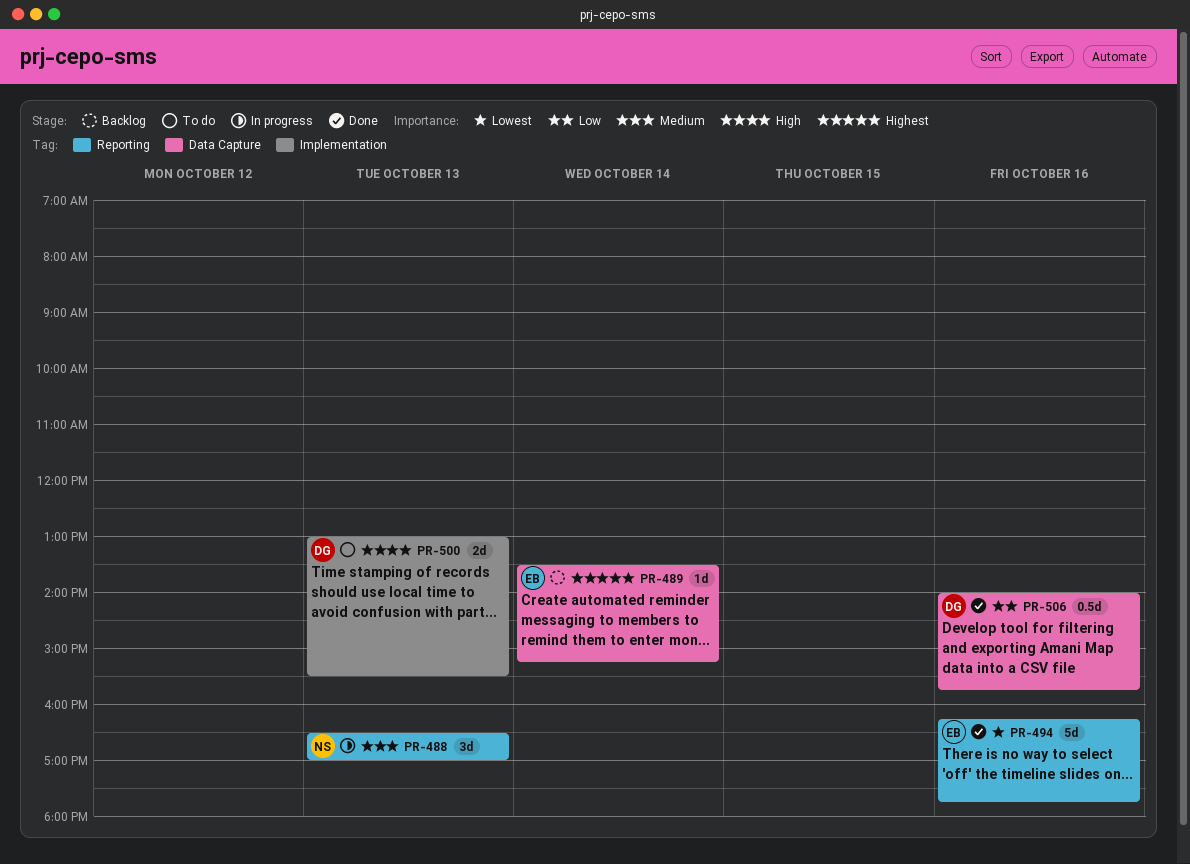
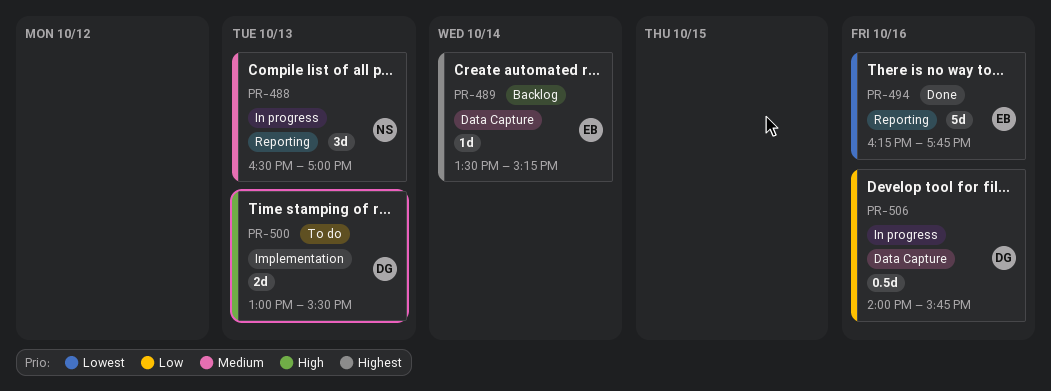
PR-506, status: Done -> In progress

